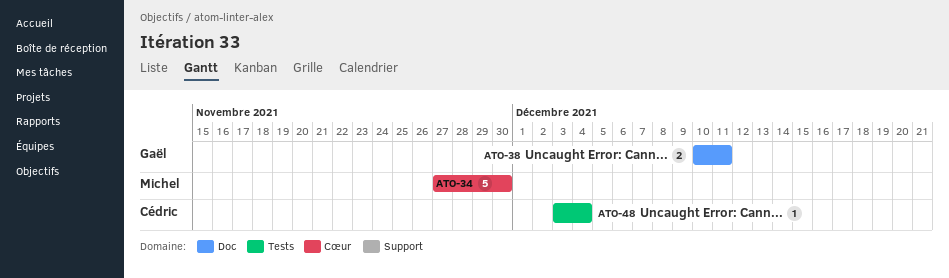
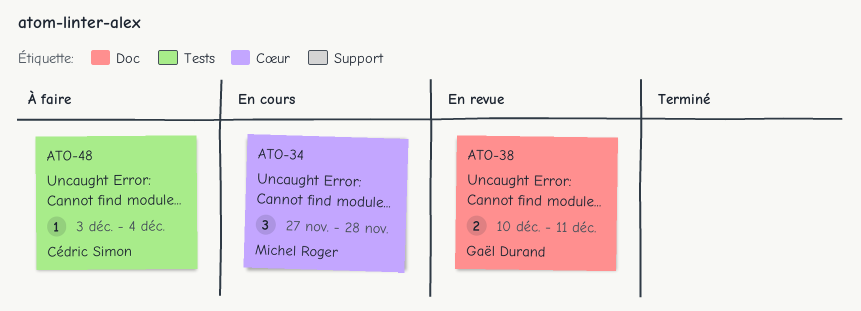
ATO-34, estimate: 5 -> 3
ATO-34, due: Nov 30 -> Nov 28

